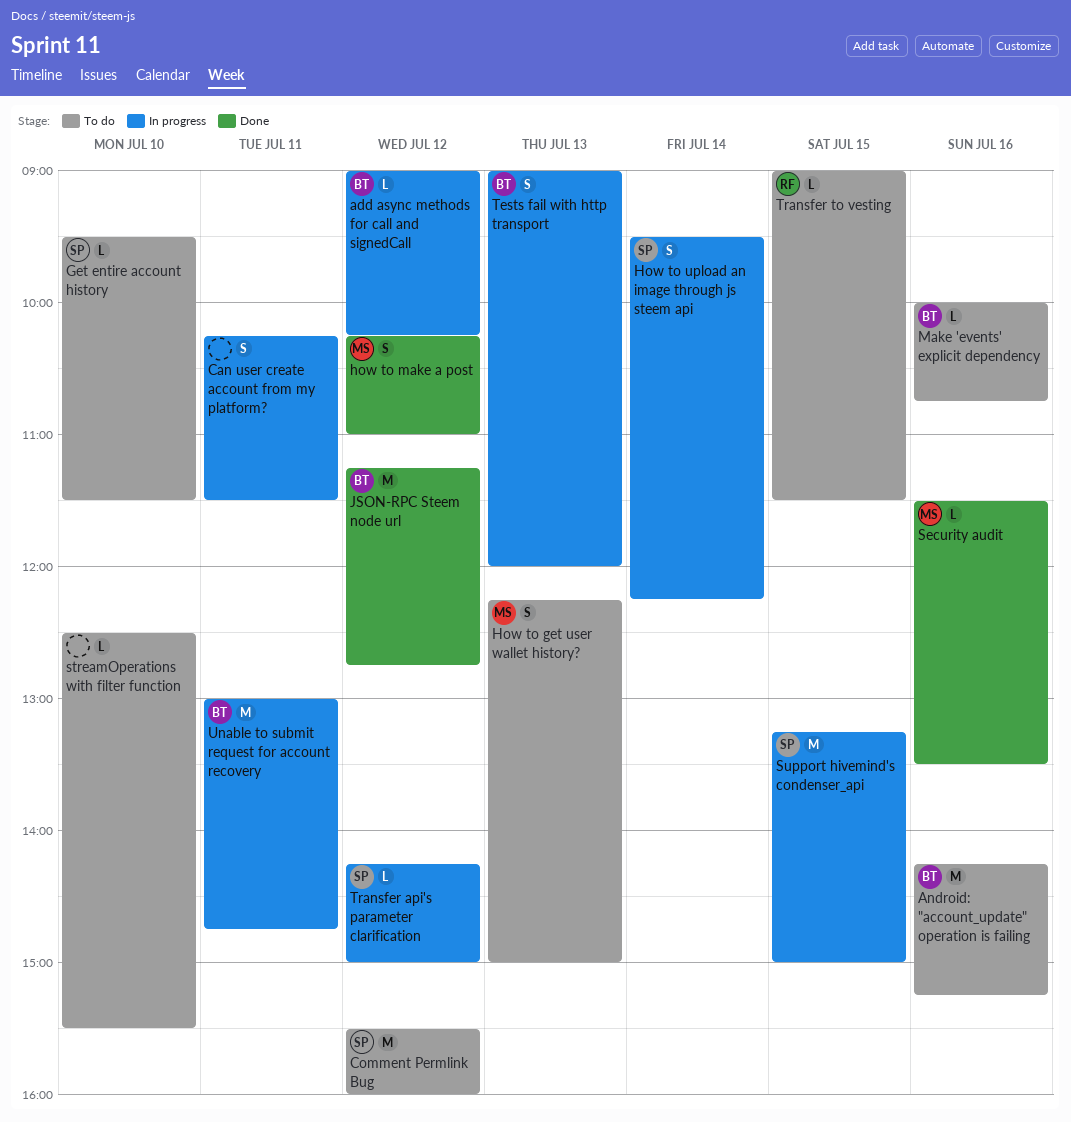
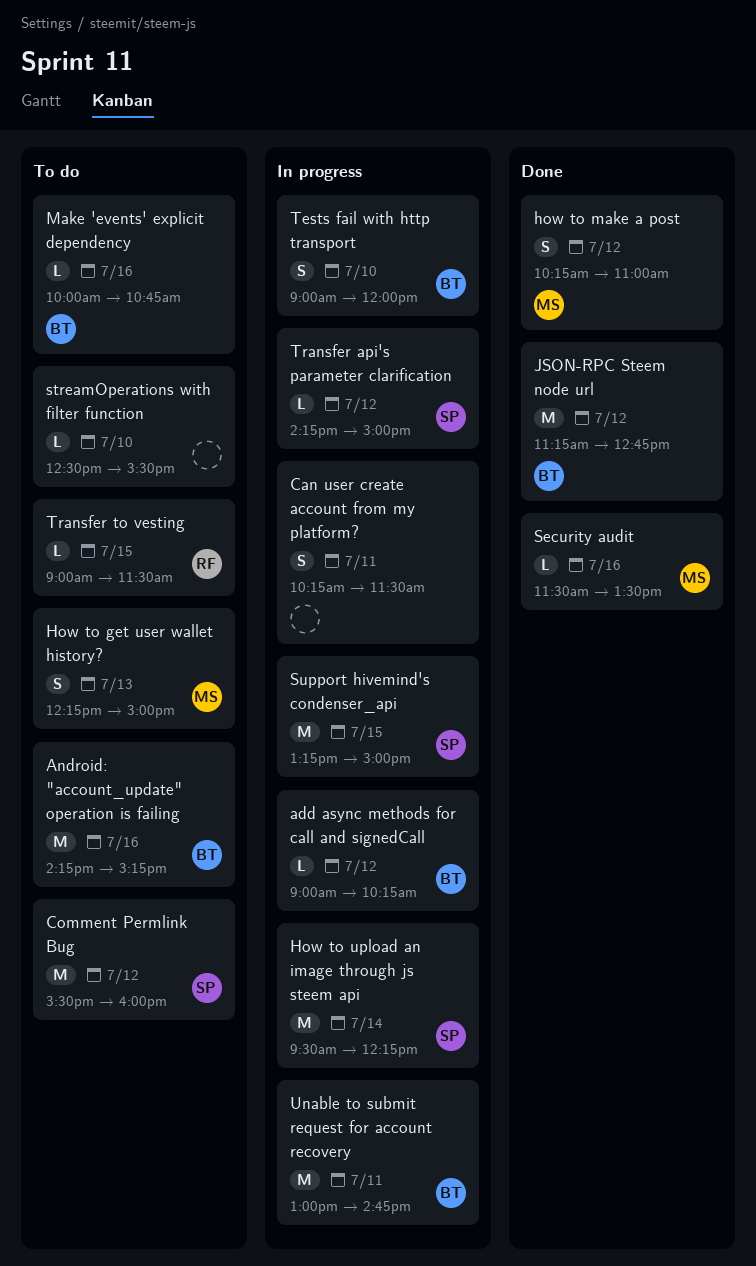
Get entire account history: present -> none
How to upload an image through js steem api, estimate: S -> M
Tests fail with http transport, day: Jul 13 -> Jul 10

